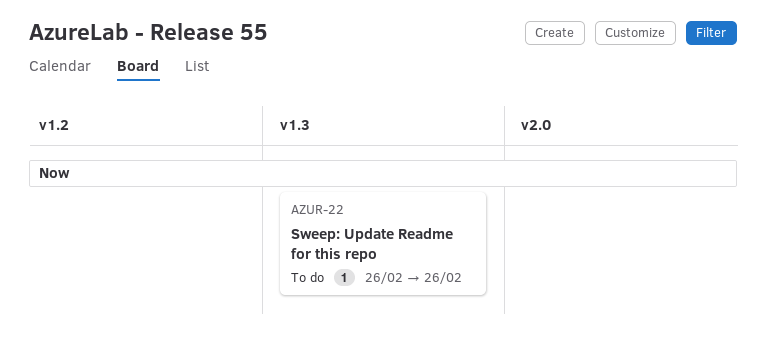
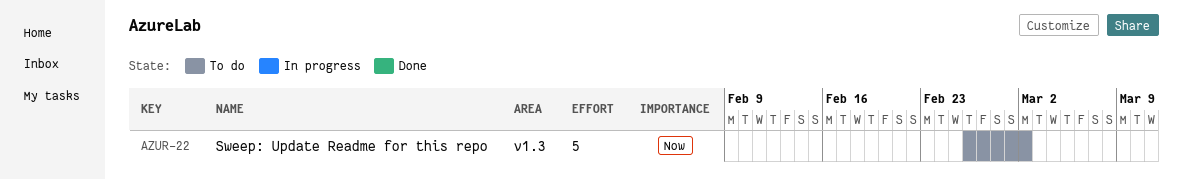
AZUR-22, estimate: 1 -> 5
AZUR-22, due: Feb 26 -> Mar 2

